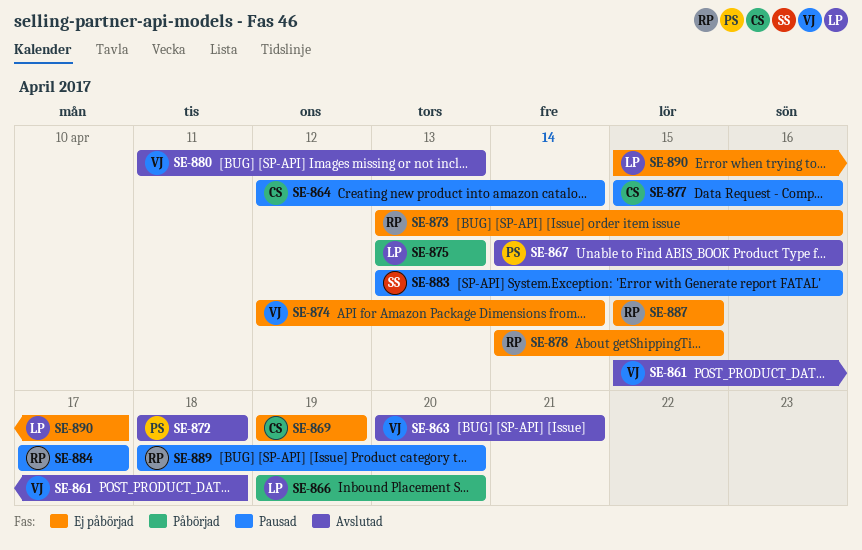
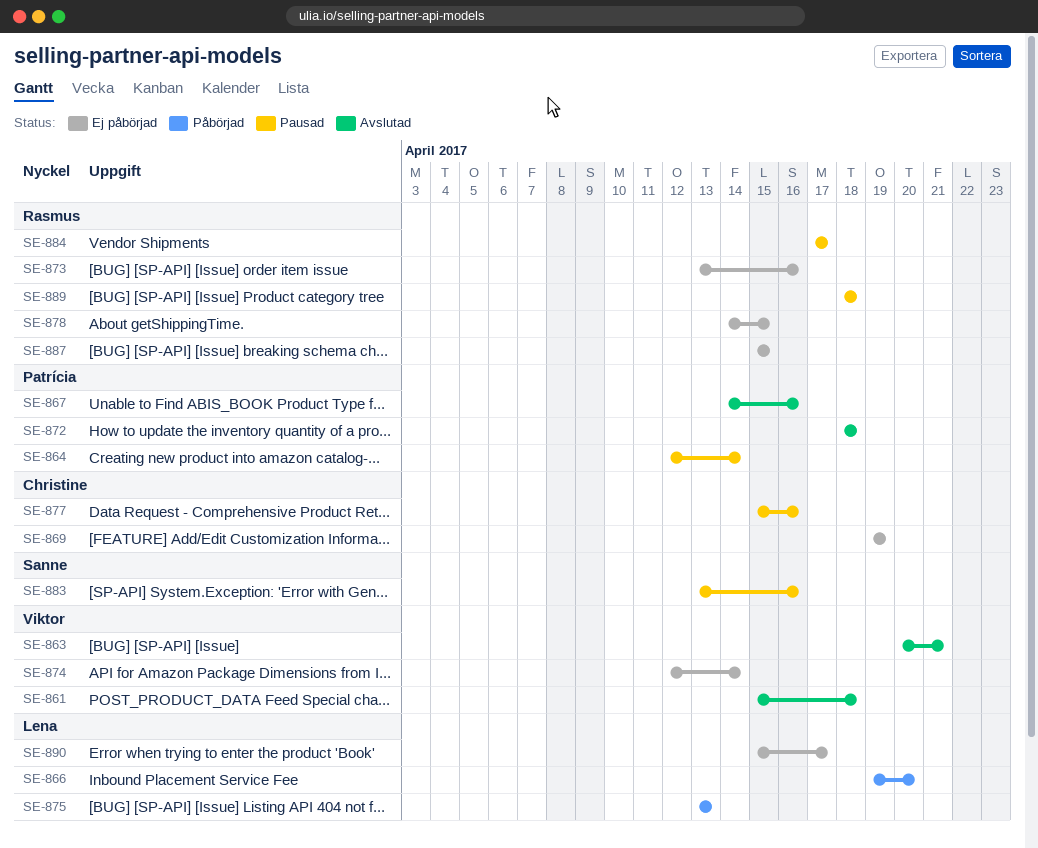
SE-864, owner: Christine -> Patrícia
SE-880: present -> none
SE-889, due: Apr 20 -> Apr 18

